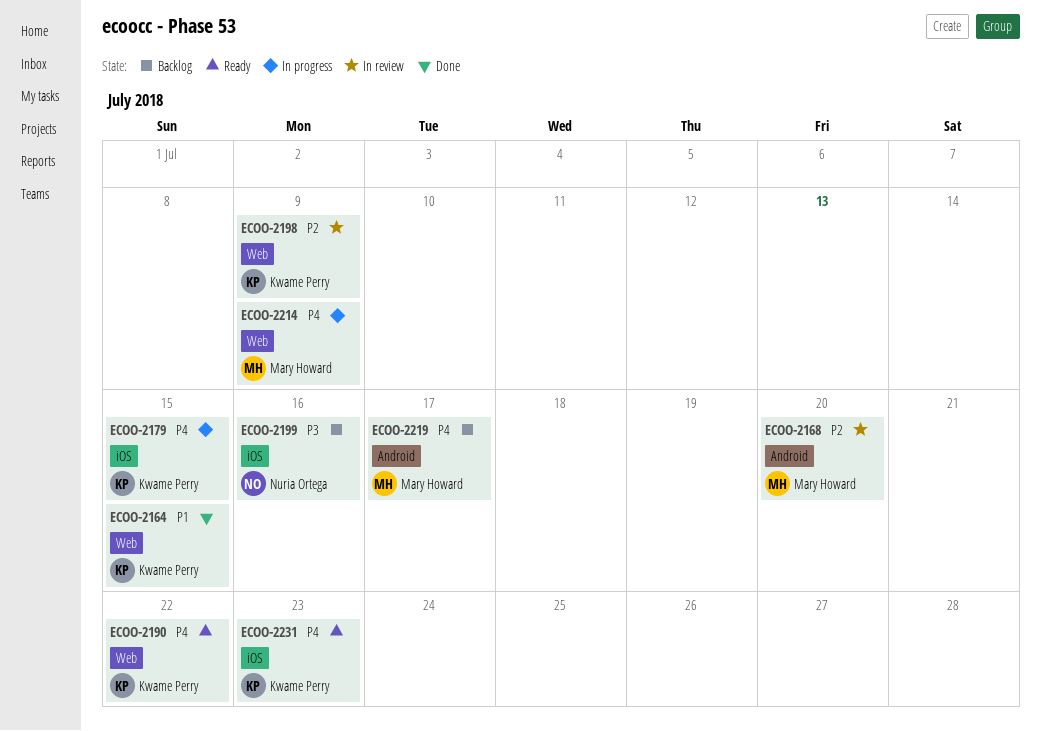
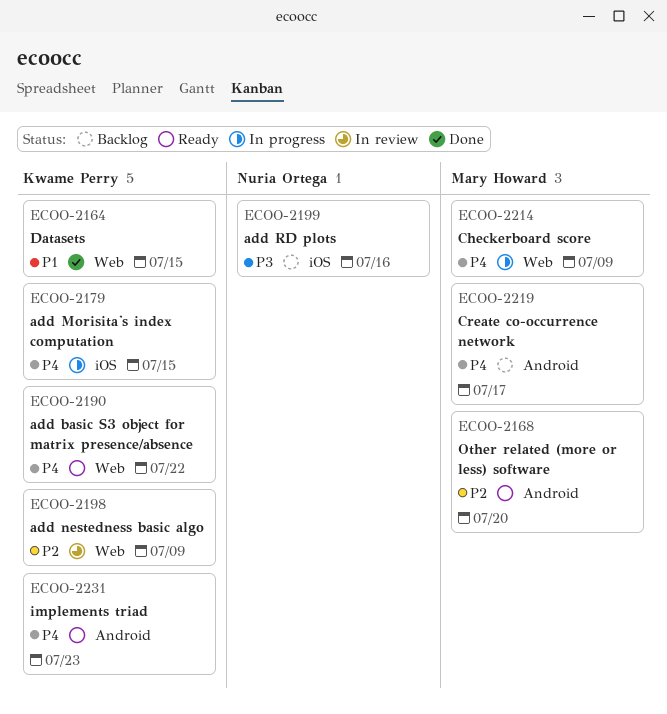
ECOO-2168, status: In review -> Ready
ECOO-2231, label: iOS -> Android

